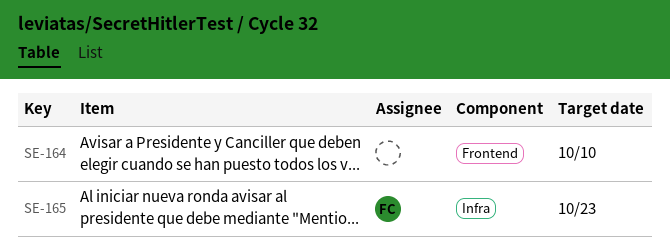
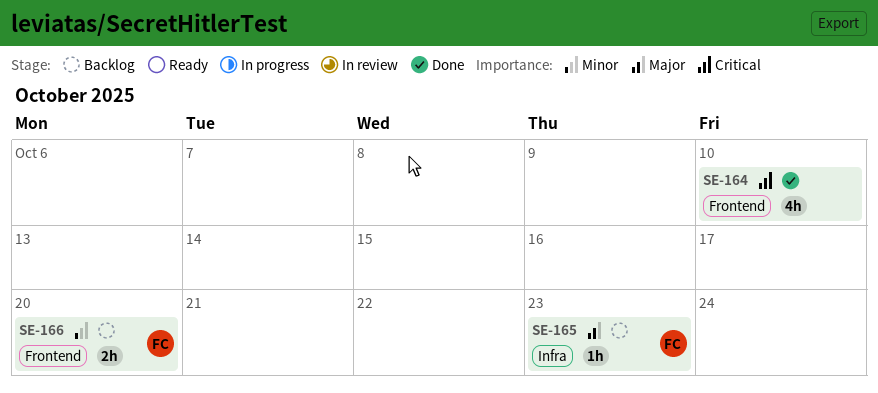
SE-166: none -> present

